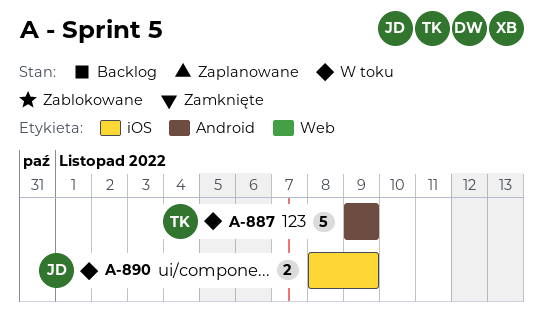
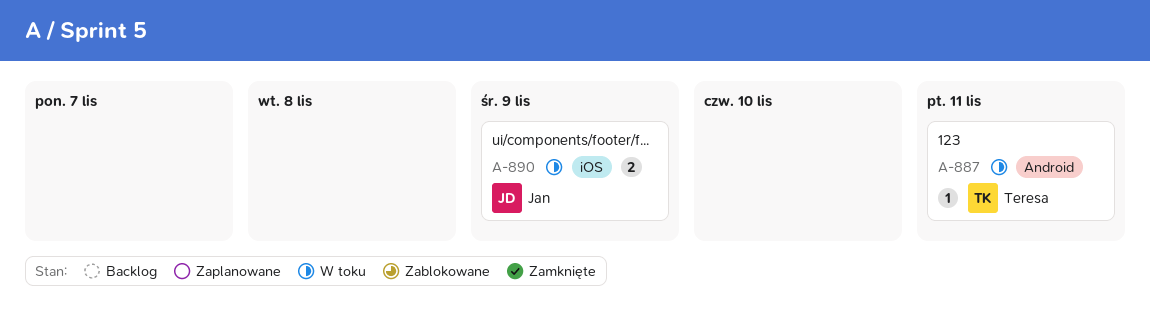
A-887, estimate: 5 -> 1
A-887, due: Nov 9 -> Nov 11

